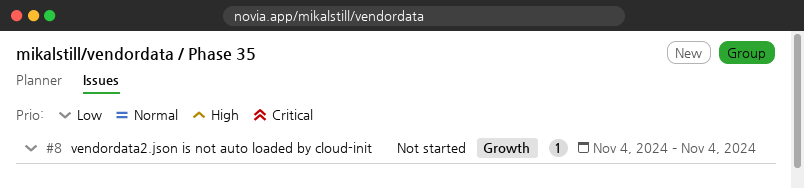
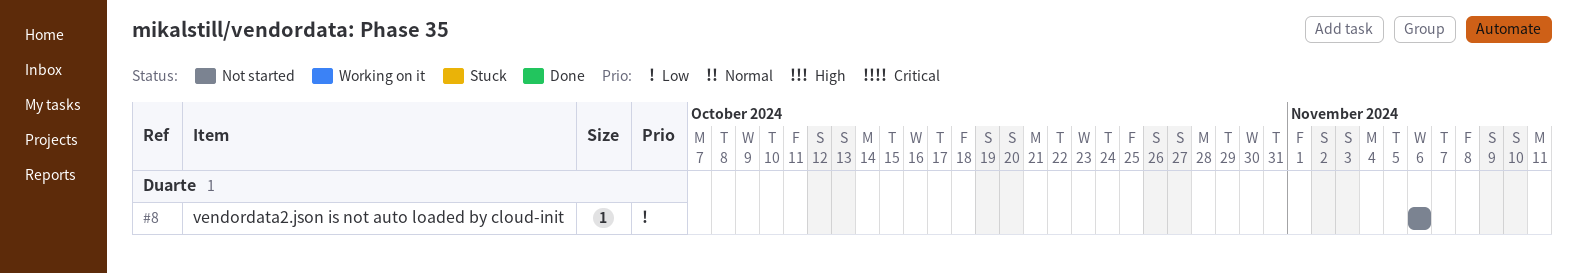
#8, start: Nov 4 -> Nov 6
#8, due: Nov 4 -> Nov 6

